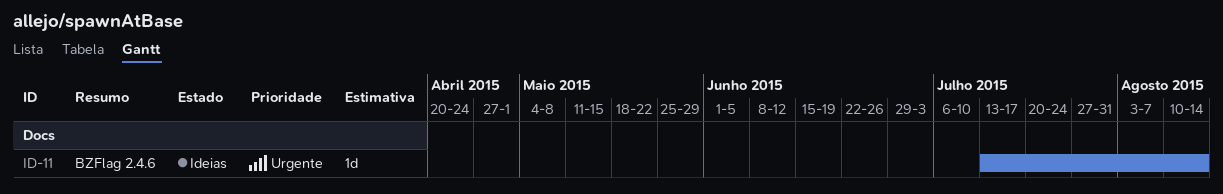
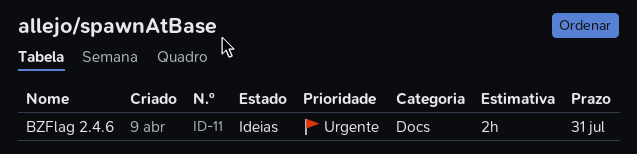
ID-11, estimate: 1d -> 2h
ID-11, due: Aug 14 -> Jul 31

